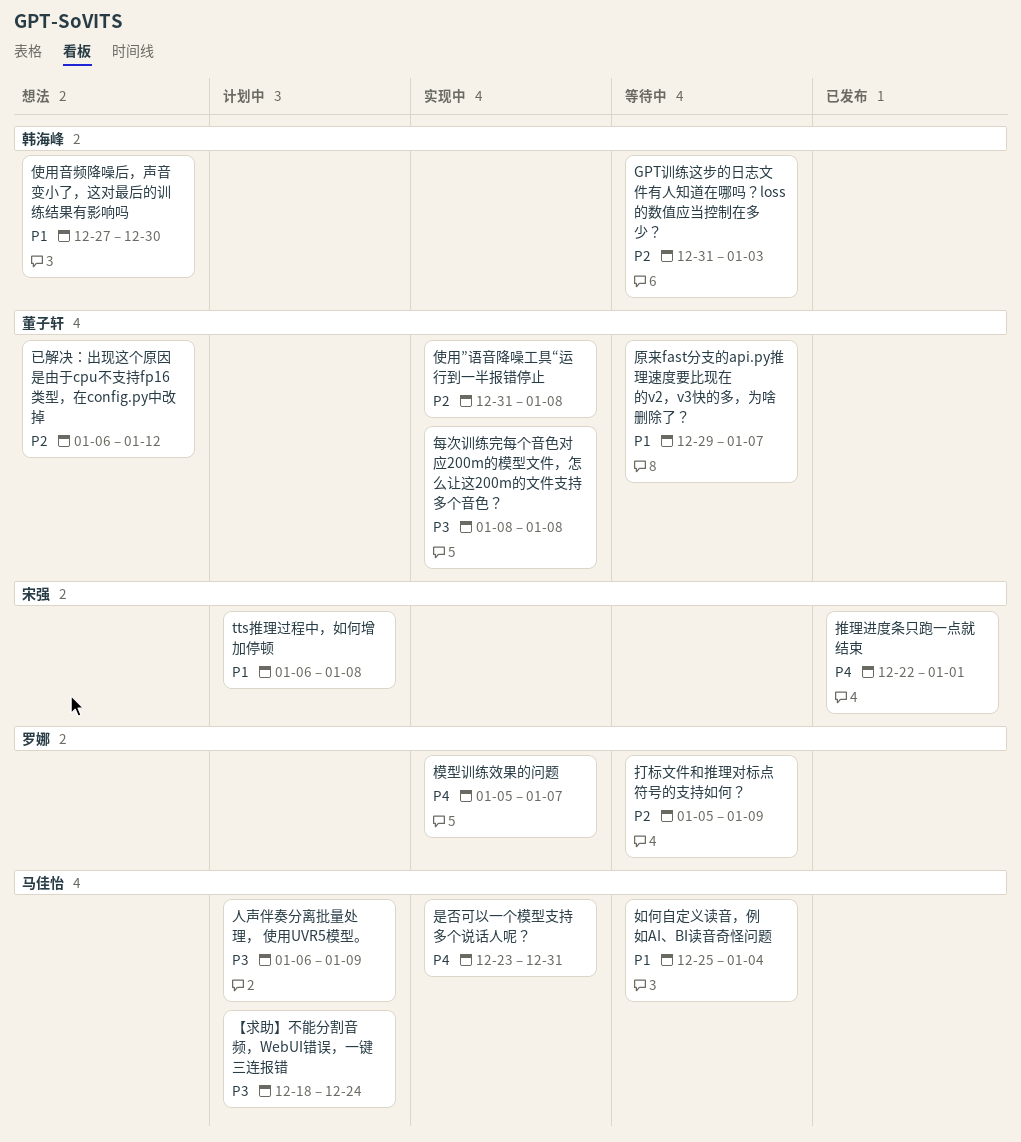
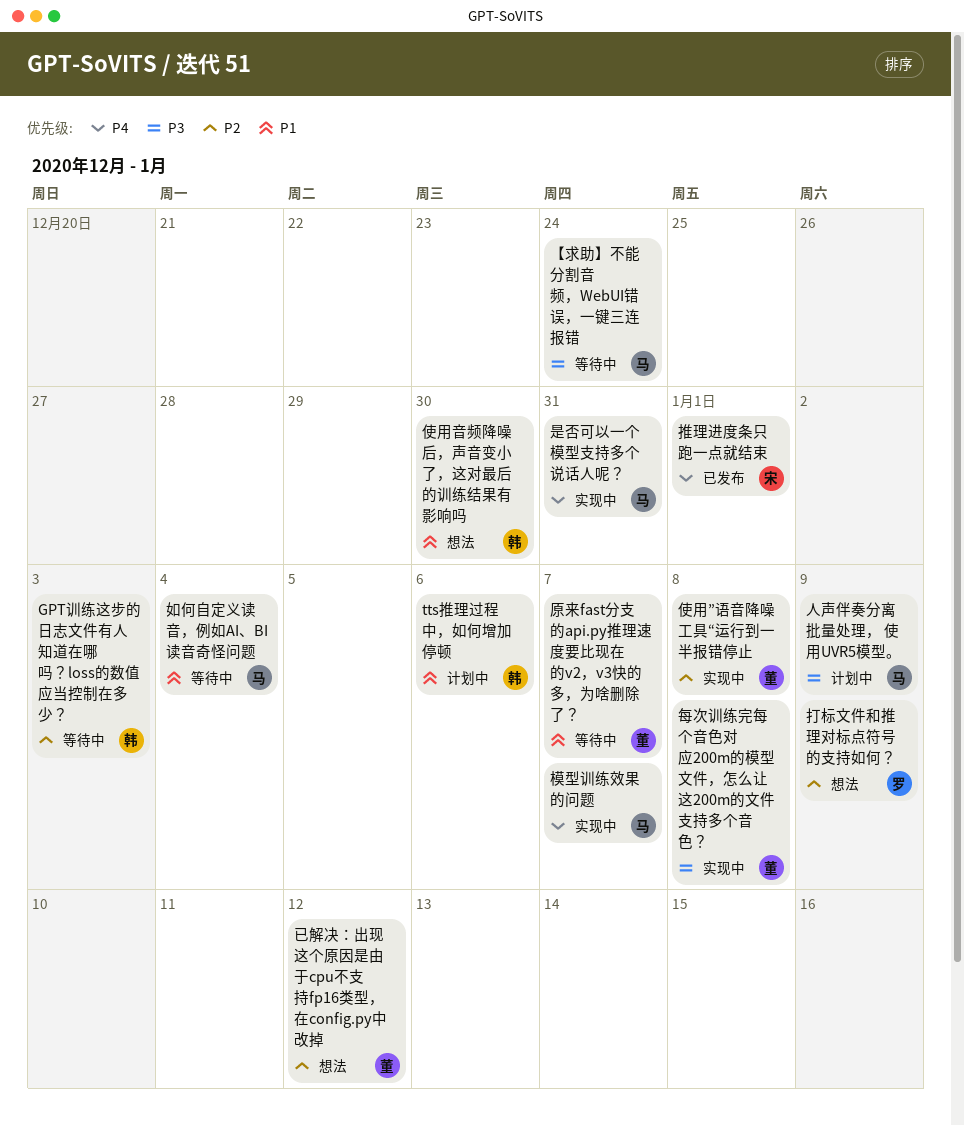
tts推理过程中，如何增加停顿, owner: 宋强 -> 韩海峰
tts推理过程中，如何增加停顿, due: Jan 8 -> Jan 6
【求助】不能分割音频，WebUI错误，一键三连报错, status: 计划中 -> 等待中
打标文件和推理对标点符号的支持如何？, status: 等待中 -> 想法
模型训练效果的问题, owner: 罗娜 -> 马佳怡

